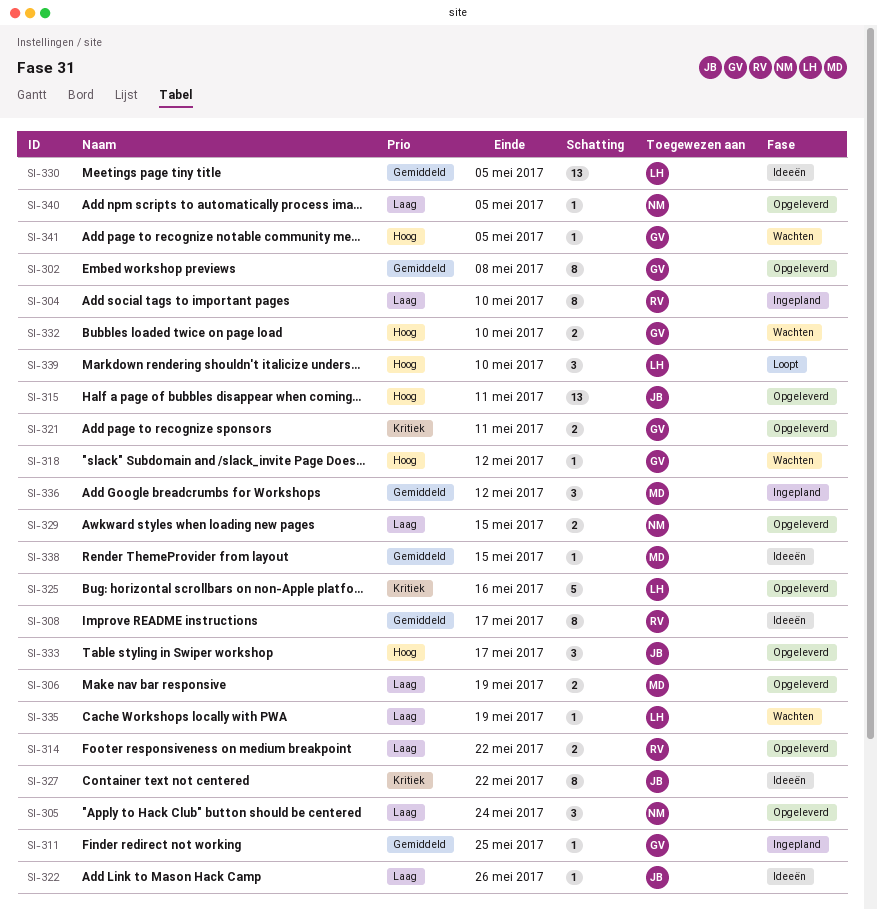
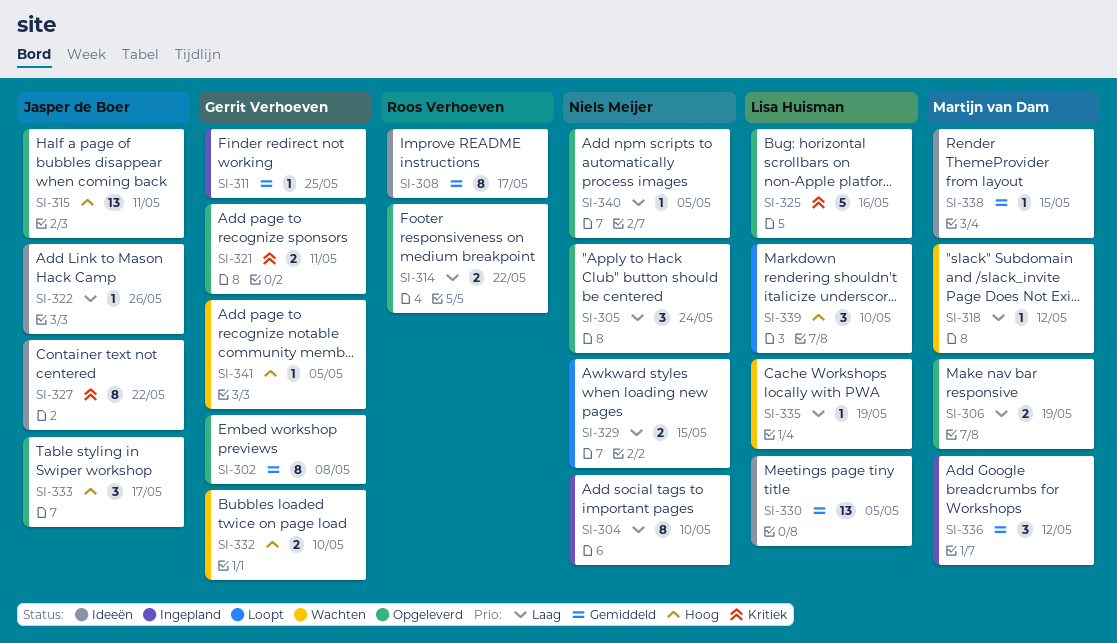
SI-304, owner: Roos Verhoeven -> Niels Meijer
SI-318, owner: Gerrit Verhoeven -> Martijn van Dam
SI-318, priority: Hoog -> Laag
SI-329, status: Opgeleverd -> Loopt

